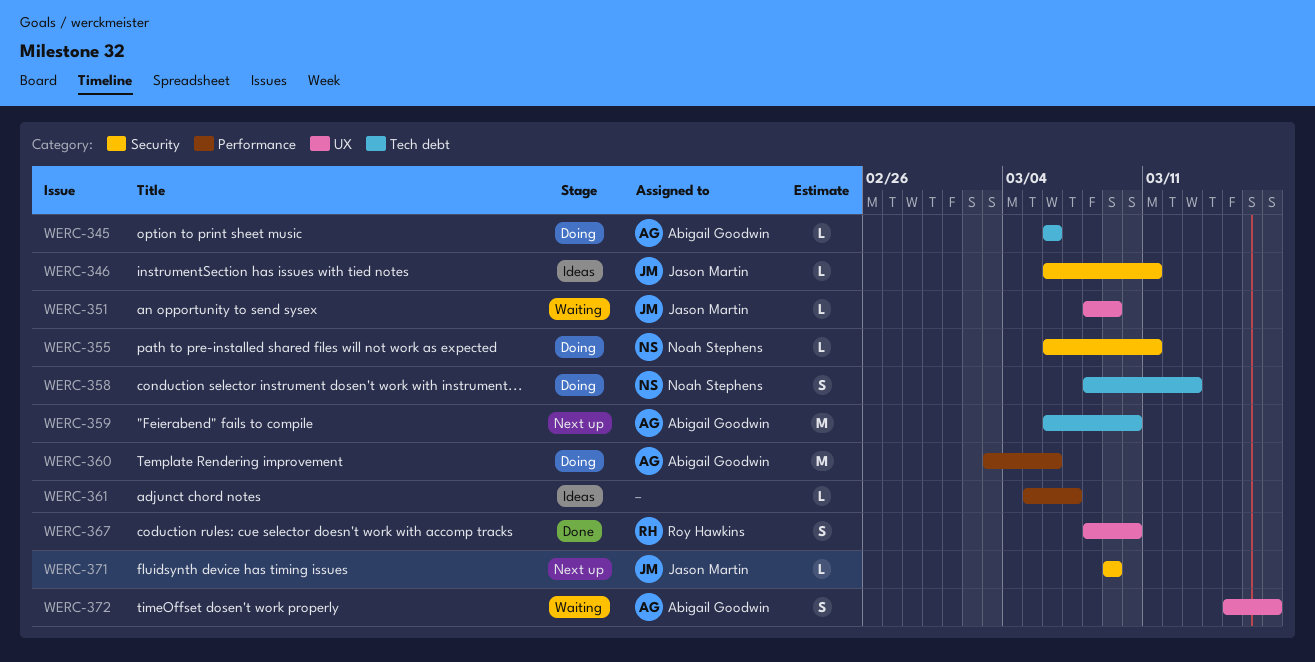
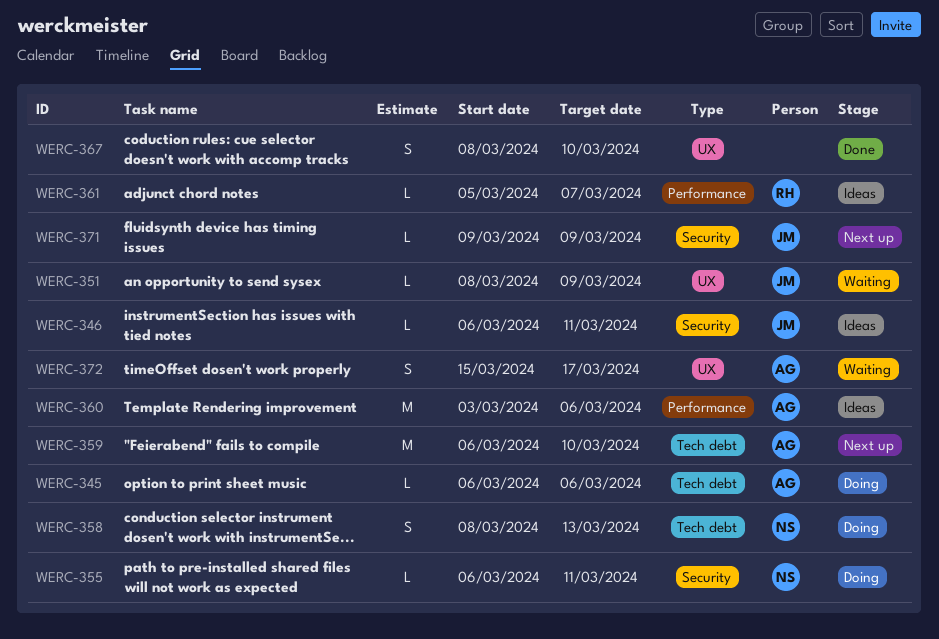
WERC-360, status: Doing -> Ideas
WERC-361, owner: none -> Roy Hawkins
WERC-367, owner: Roy Hawkins -> none

